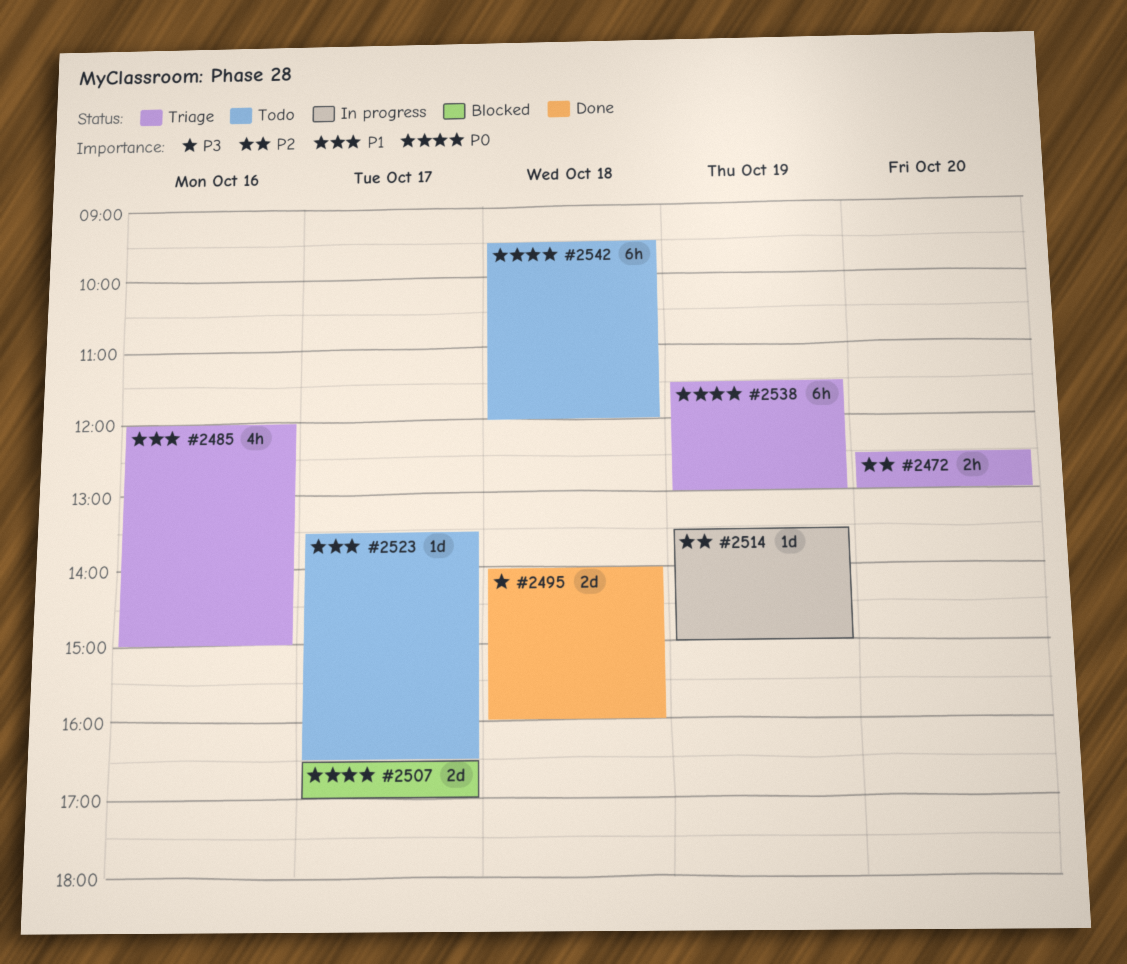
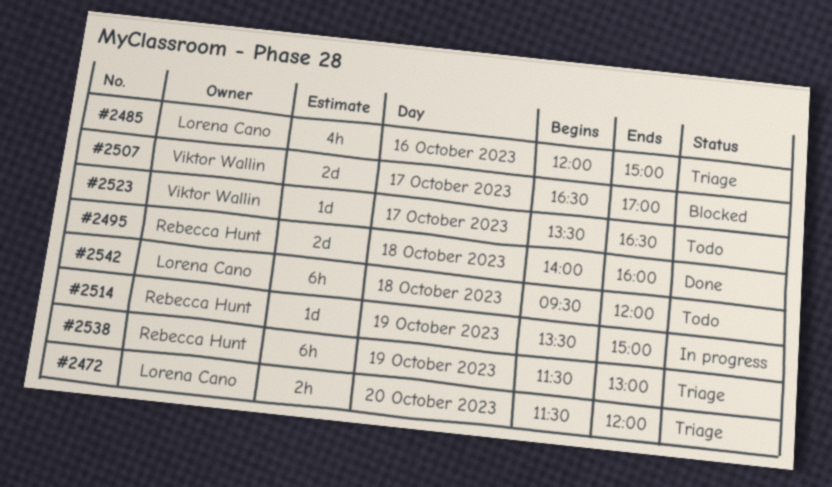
#2472, begins: 12:30 -> 11:30
#2472, ends: 13:00 -> 12:00

